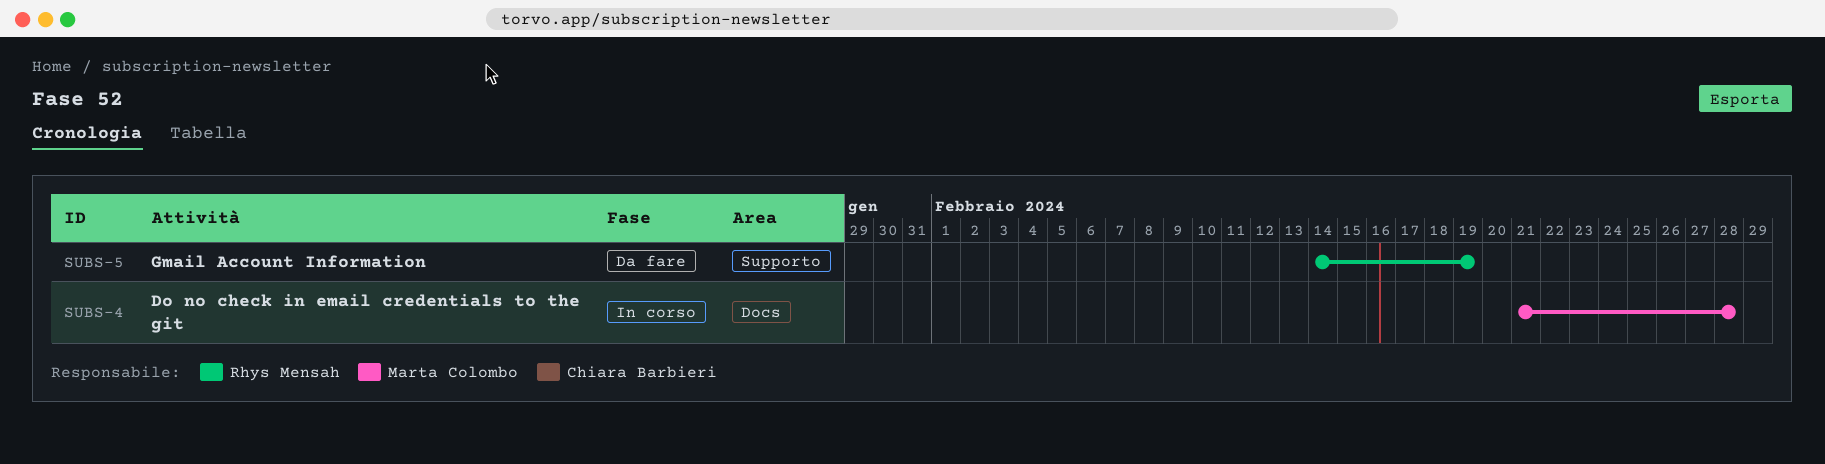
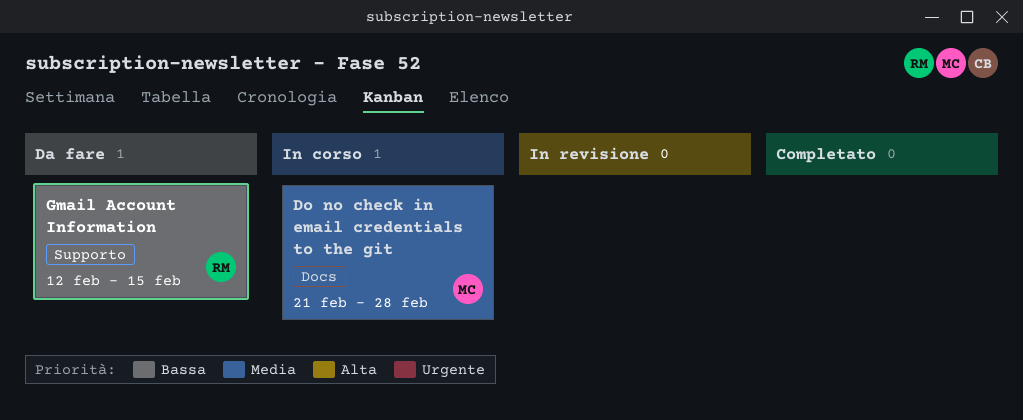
Gmail Account Information, start: Feb 14 -> Feb 12
Gmail Account Information, due: Feb 19 -> Feb 15

